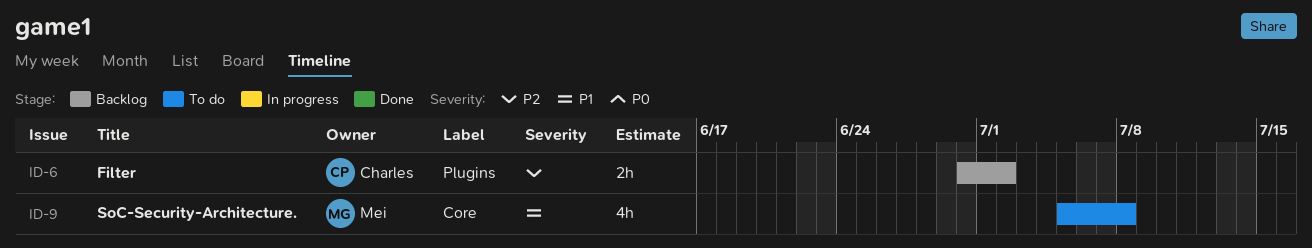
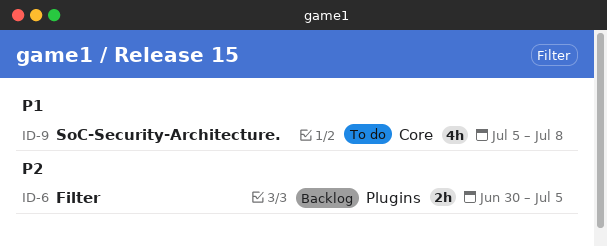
ID-6, due: Jul 2 -> Jul 5

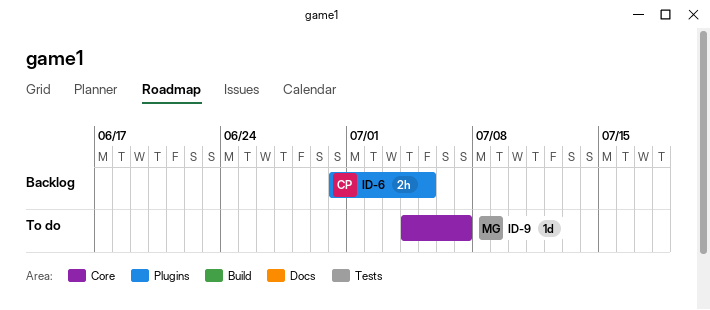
ID-9, estimate: 4h -> 1d
ID-9, start: Jul 5 -> Jul 4
ID-9, due: Jul 8 -> Jul 7

